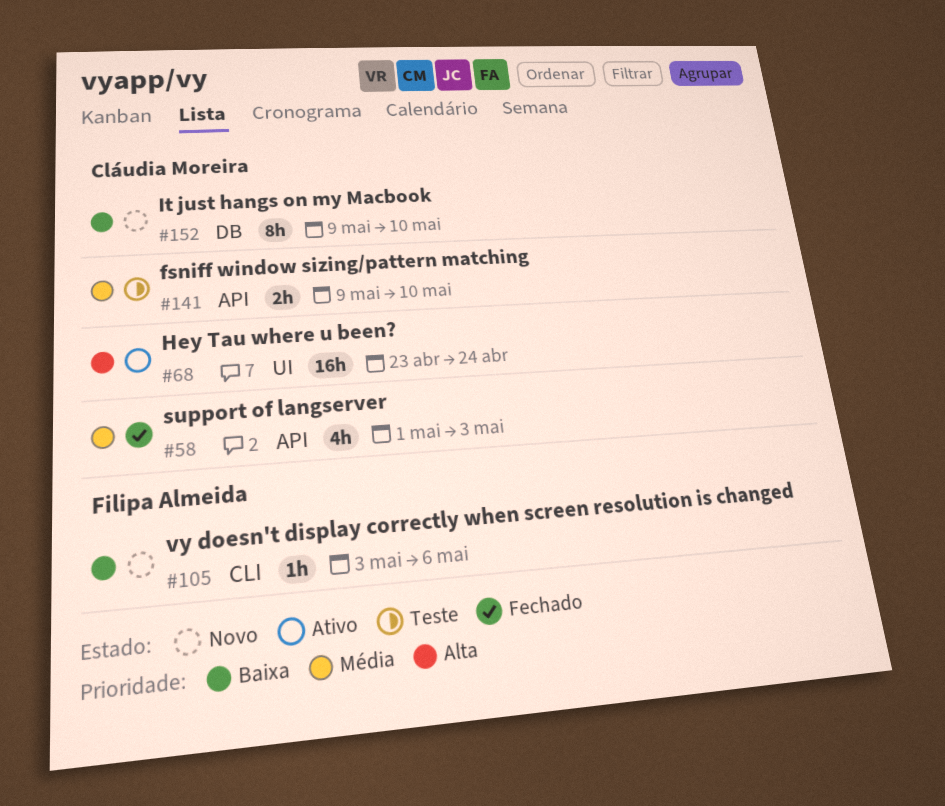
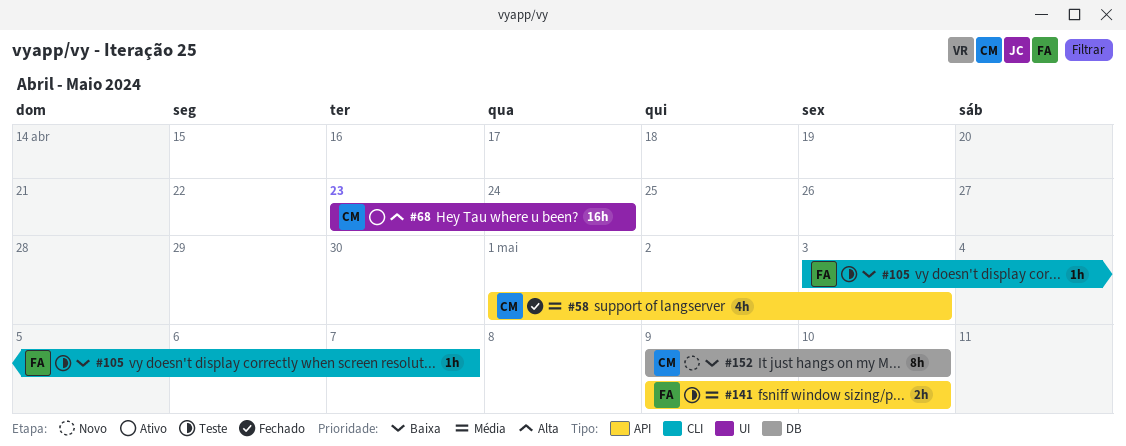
#105, status: Novo -> Teste
#105, due: May 6 -> May 7
#141, owner: Cláudia Moreira -> Filipa Almeida

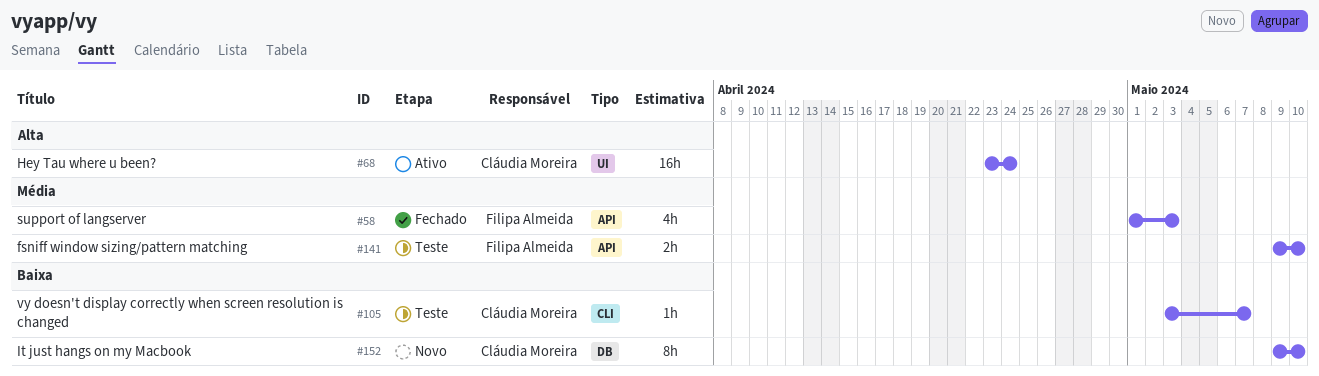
#58, owner: Cláudia Moreira -> Filipa Almeida
#105, owner: Filipa Almeida -> Cláudia Moreira

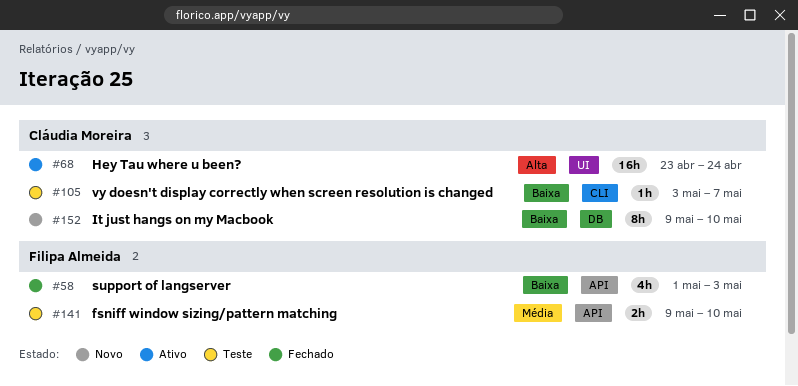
#58, priority: Média -> Baixa

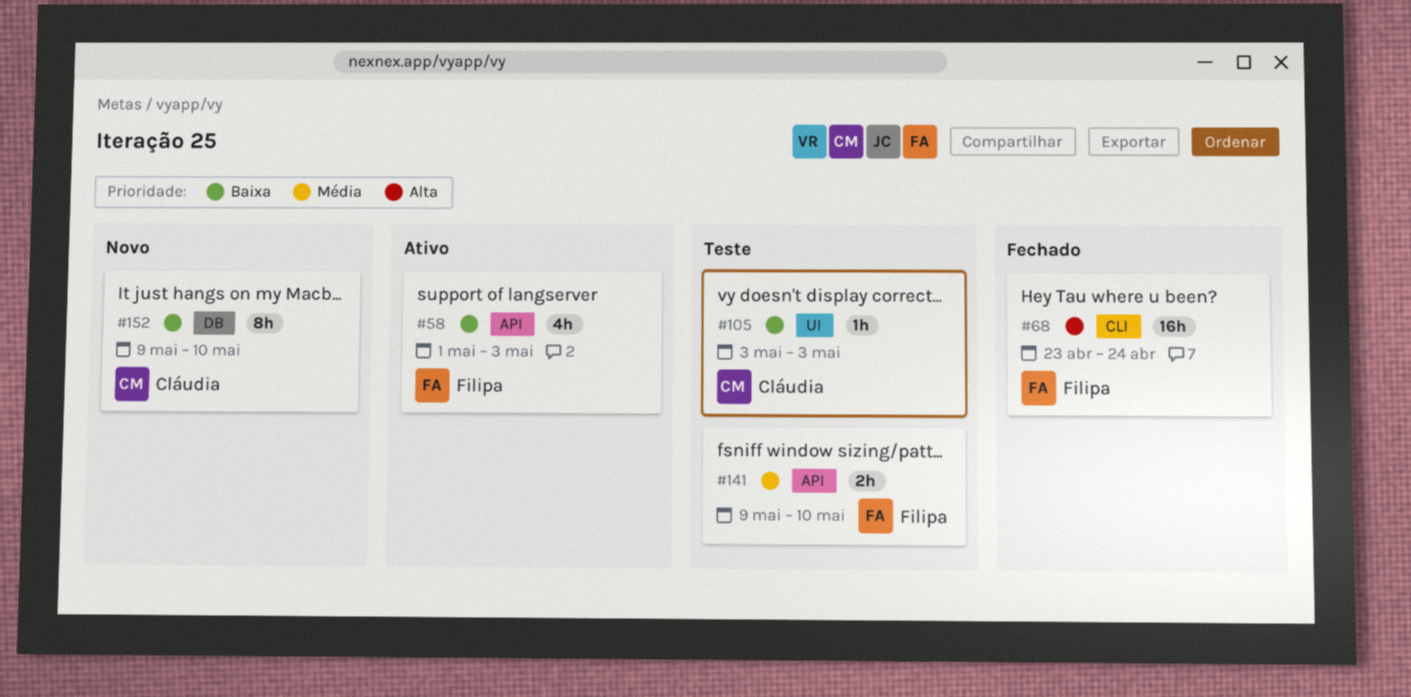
#58, status: Fechado -> Ativo
#68, status: Ativo -> Fechado
#68, owner: Cláudia Moreira -> Filipa Almeida
#68, label: UI -> CLI
#105, label: CLI -> UI
#105, due: May 7 -> May 3

